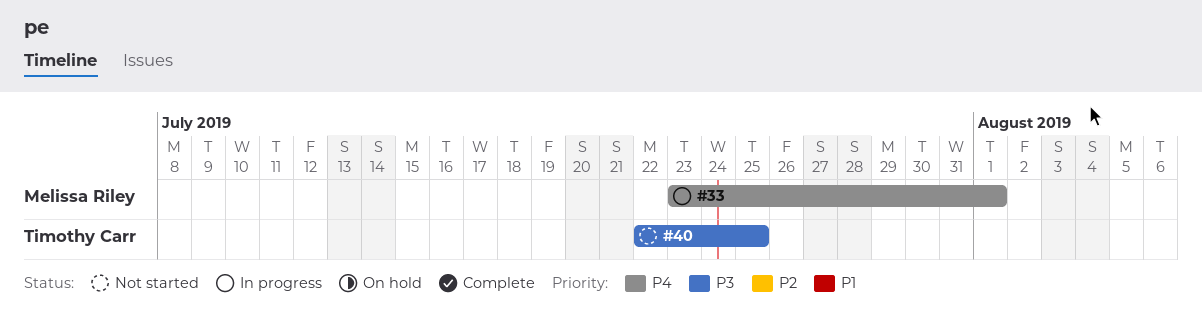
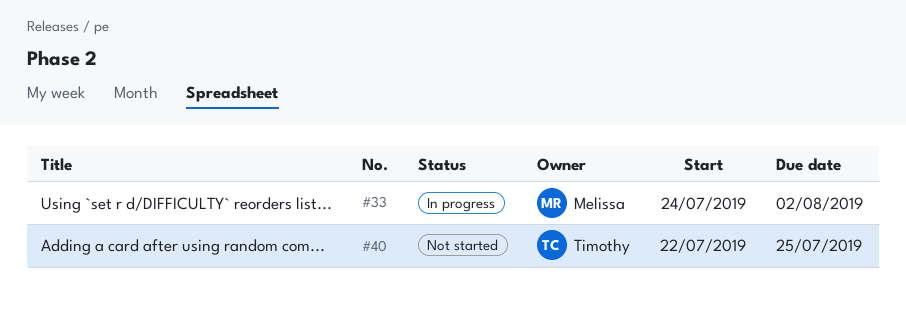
#33, start: Jul 23 -> Jul 24
#33, due: Aug 1 -> Aug 2

